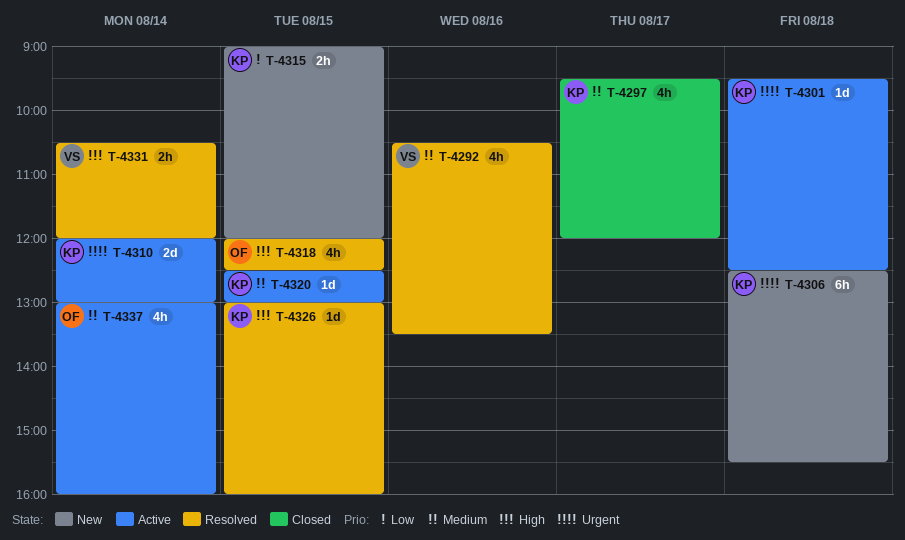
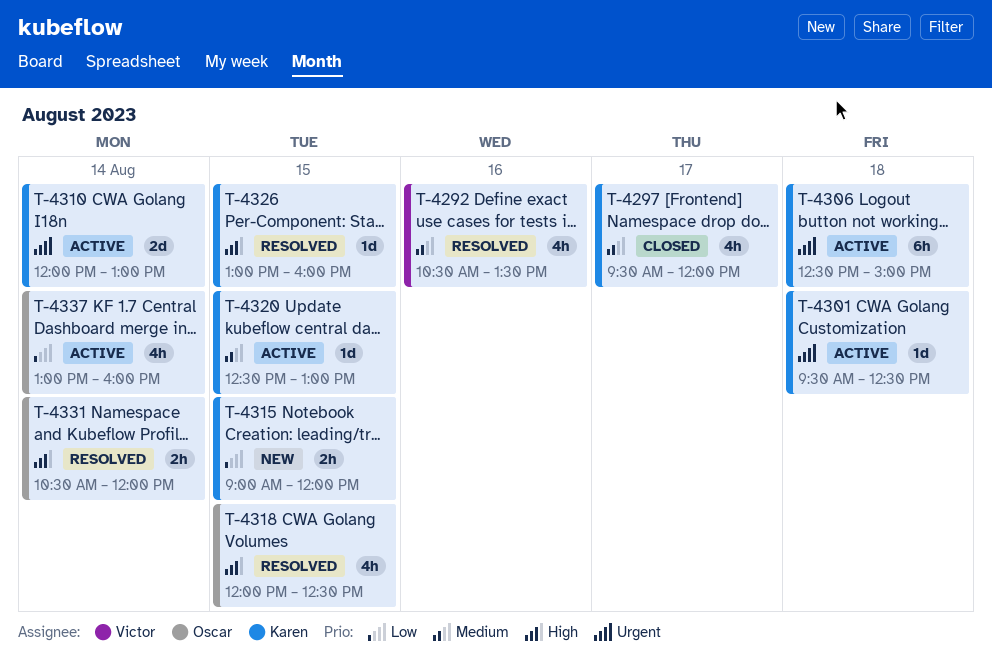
T-4306, status: New -> Active
T-4306, ends: 15:30 -> 15:00
T-4331, owner: Victor -> Oscar
T-4337, priority: Medium -> Low

